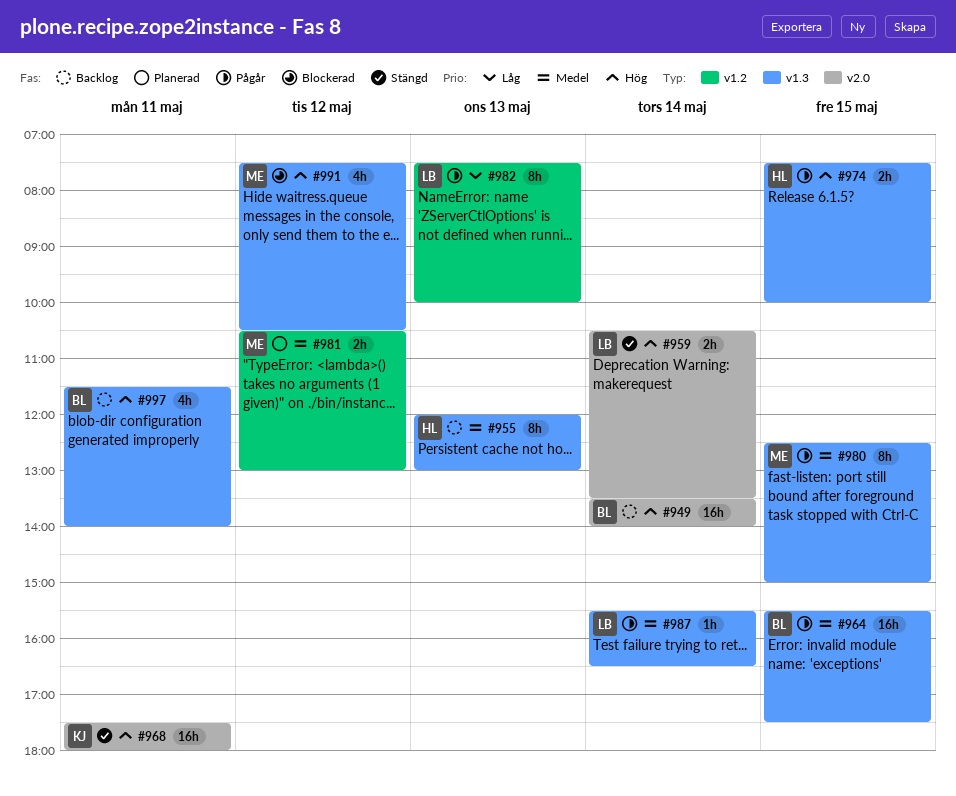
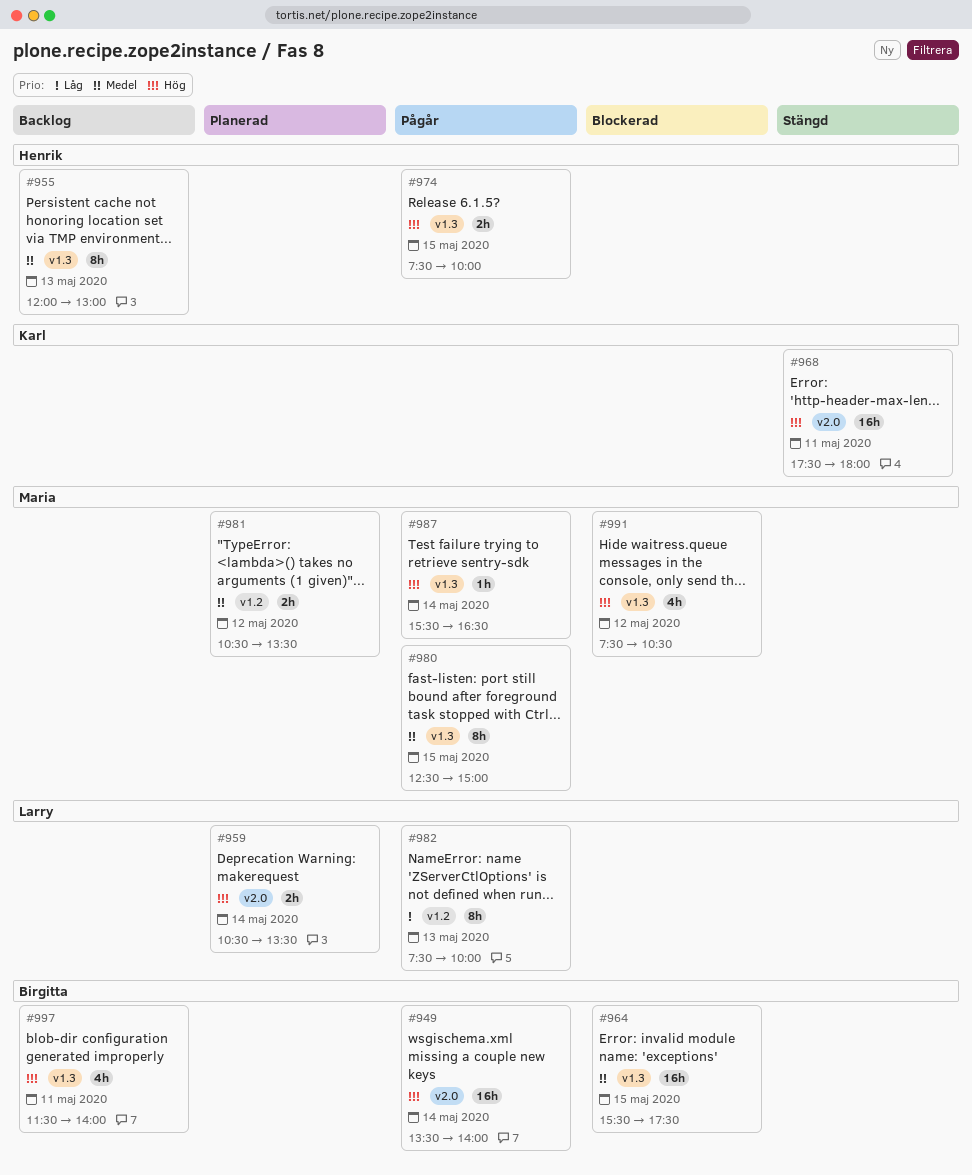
#949, status: Backlog -> Pågår
#959, status: Stängd -> Planerad
#964, status: Pågår -> Blockerad
#981, ends: 13:00 -> 13:30
#987, owner: Larry -> Maria
#987, priority: Medel -> Hög

